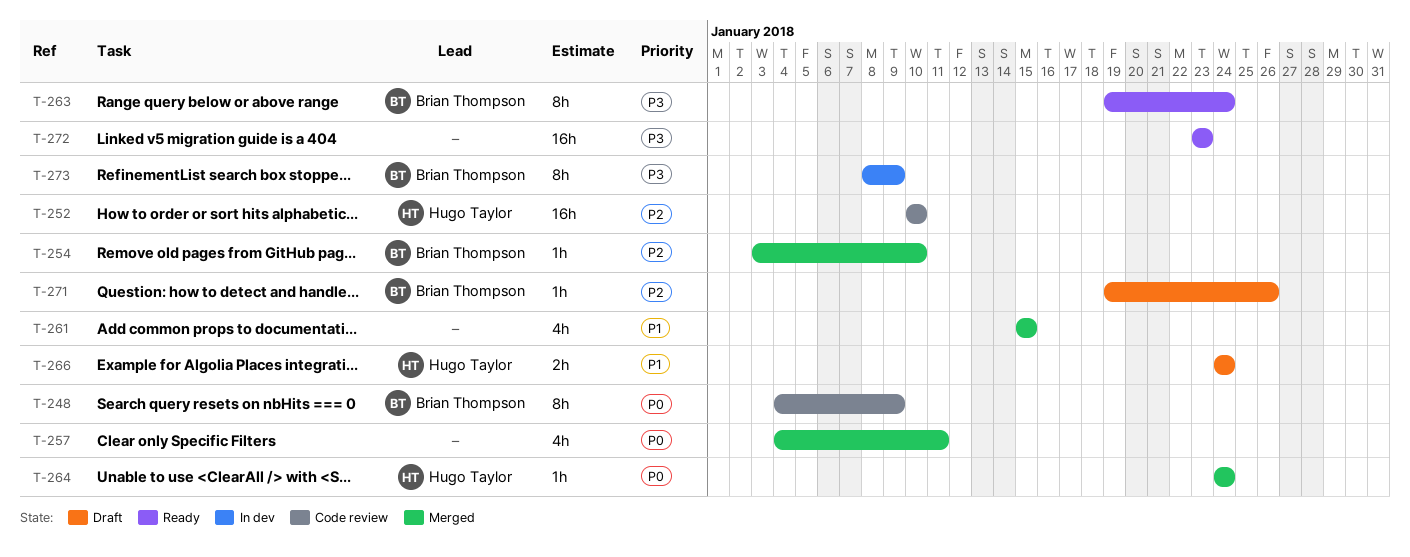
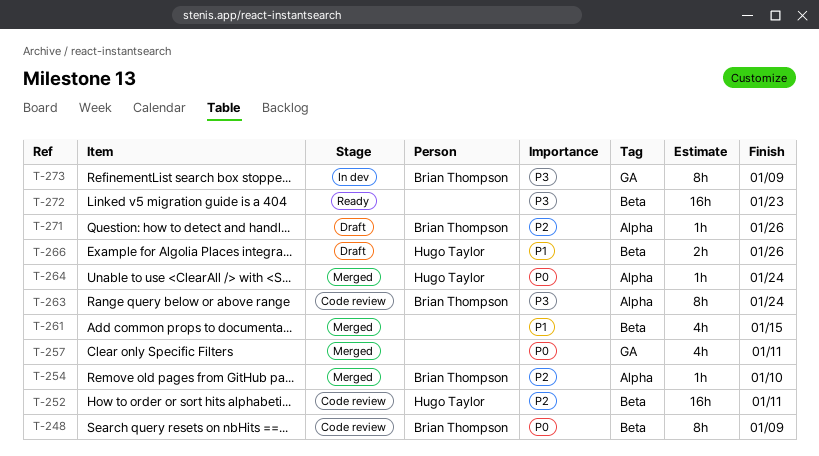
T-252, due: Jan 10 -> Jan 11
T-263, status: Ready -> Code review
T-266, due: Jan 24 -> Jan 26

